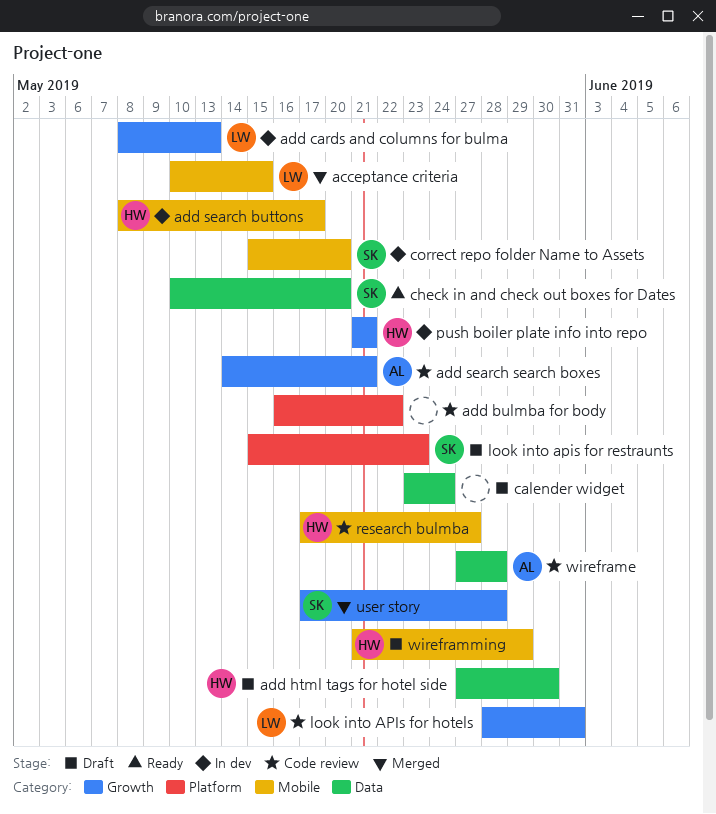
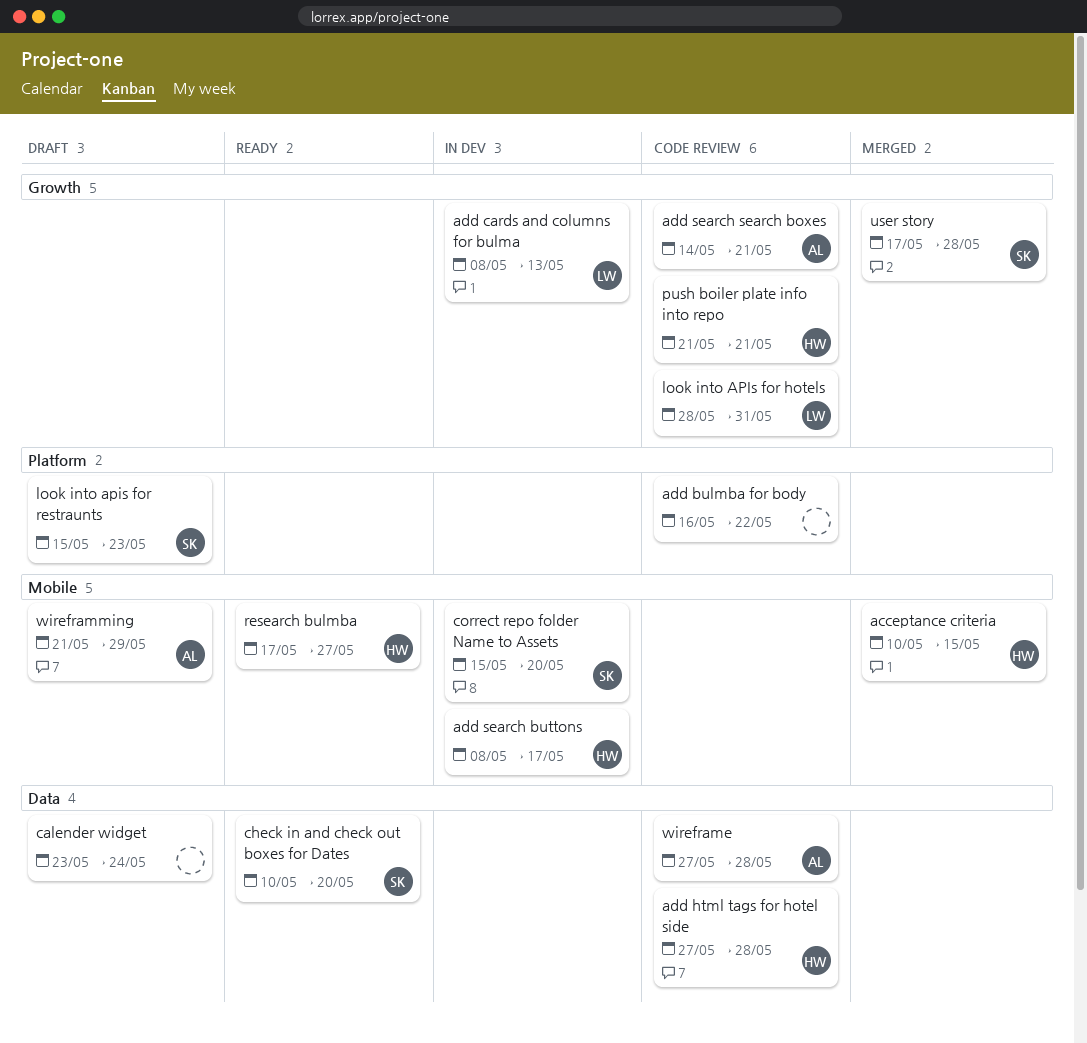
acceptance criteria, owner: LW -> HW
add html tags for hotel side, status: Draft -> Code review
add html tags for hotel side, due: May 30 -> May 28
push boiler plate info into repo, status: In dev -> Code review
research bulmba, status: Code review -> Ready
wireframming, owner: HW -> AL

